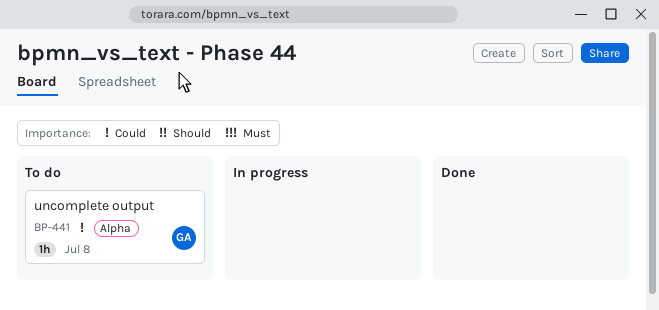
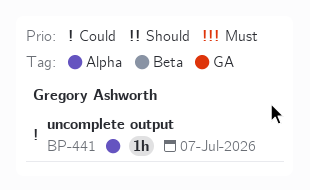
BP-441, due: Jul 8 -> Jul 7

